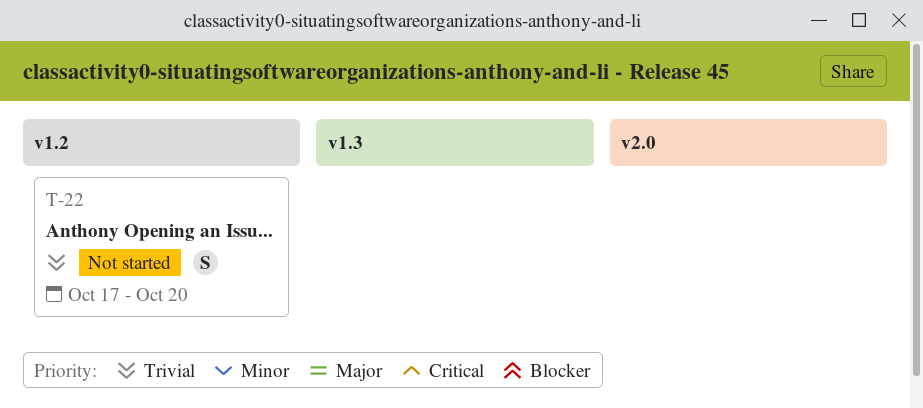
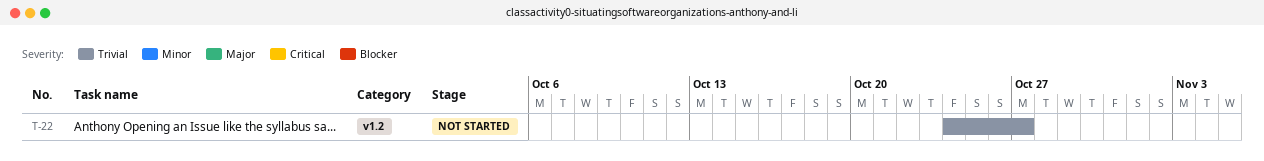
T-22, start: Oct 17 -> Oct 24
T-22, due: Oct 20 -> Oct 27

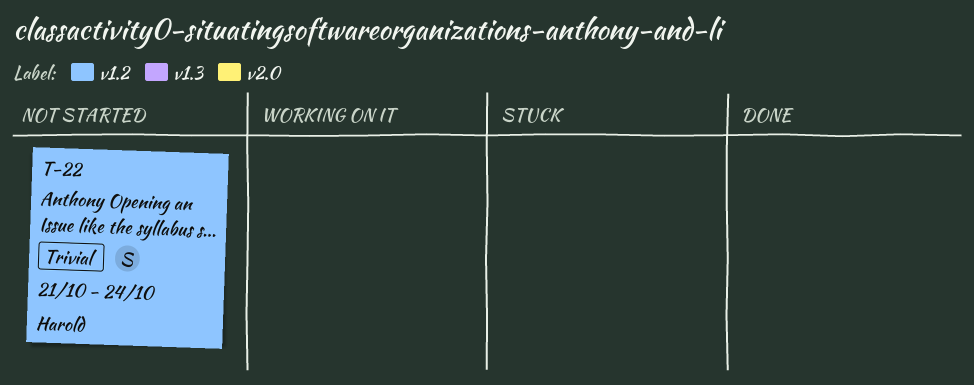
T-22, start: Oct 24 -> Oct 21
T-22, due: Oct 27 -> Oct 24

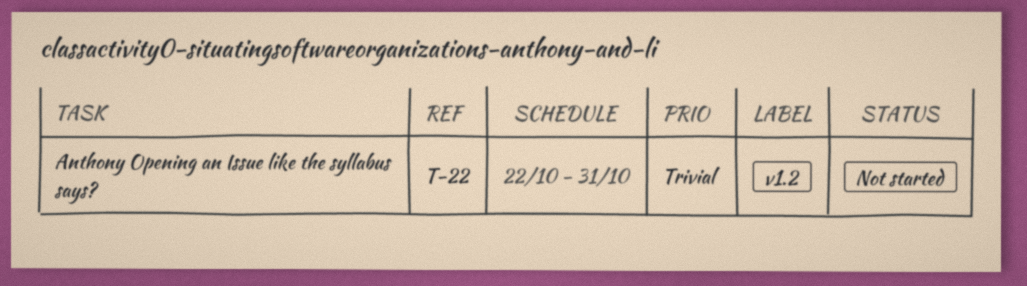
T-22, start: Oct 21 -> Oct 22
T-22, due: Oct 24 -> Oct 31

